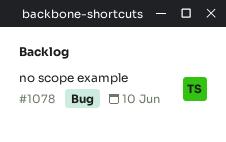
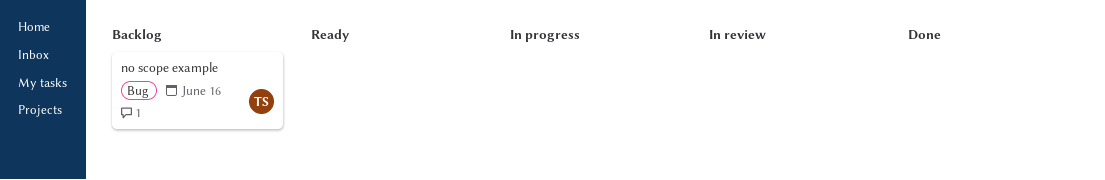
no scope example, due: Jun 10 -> Jun 16

